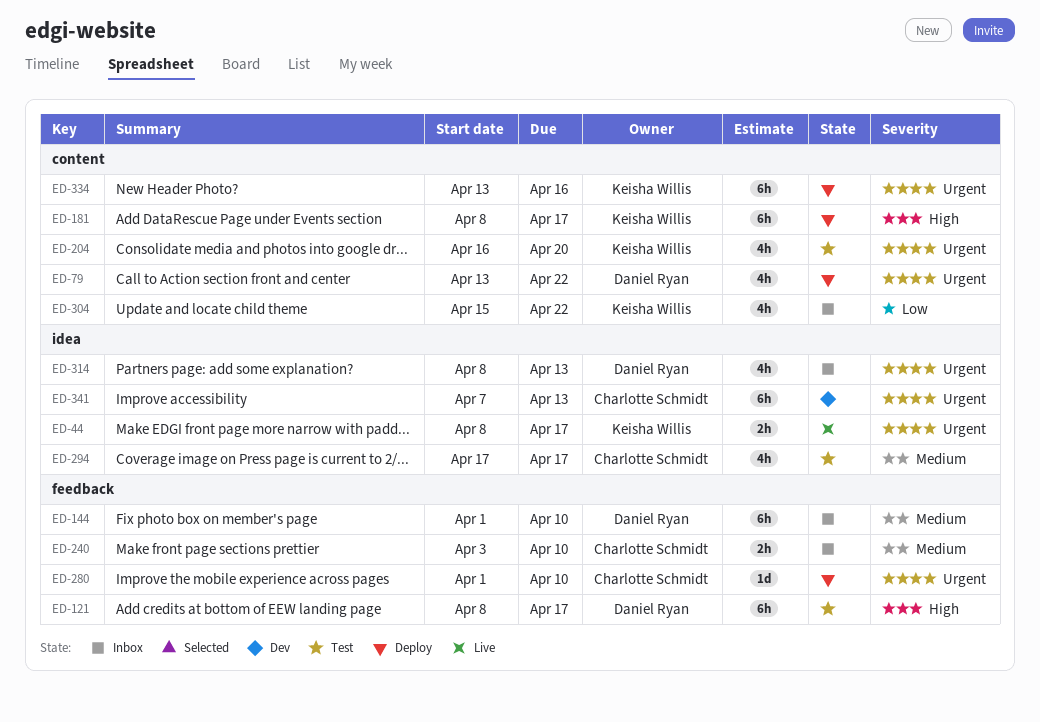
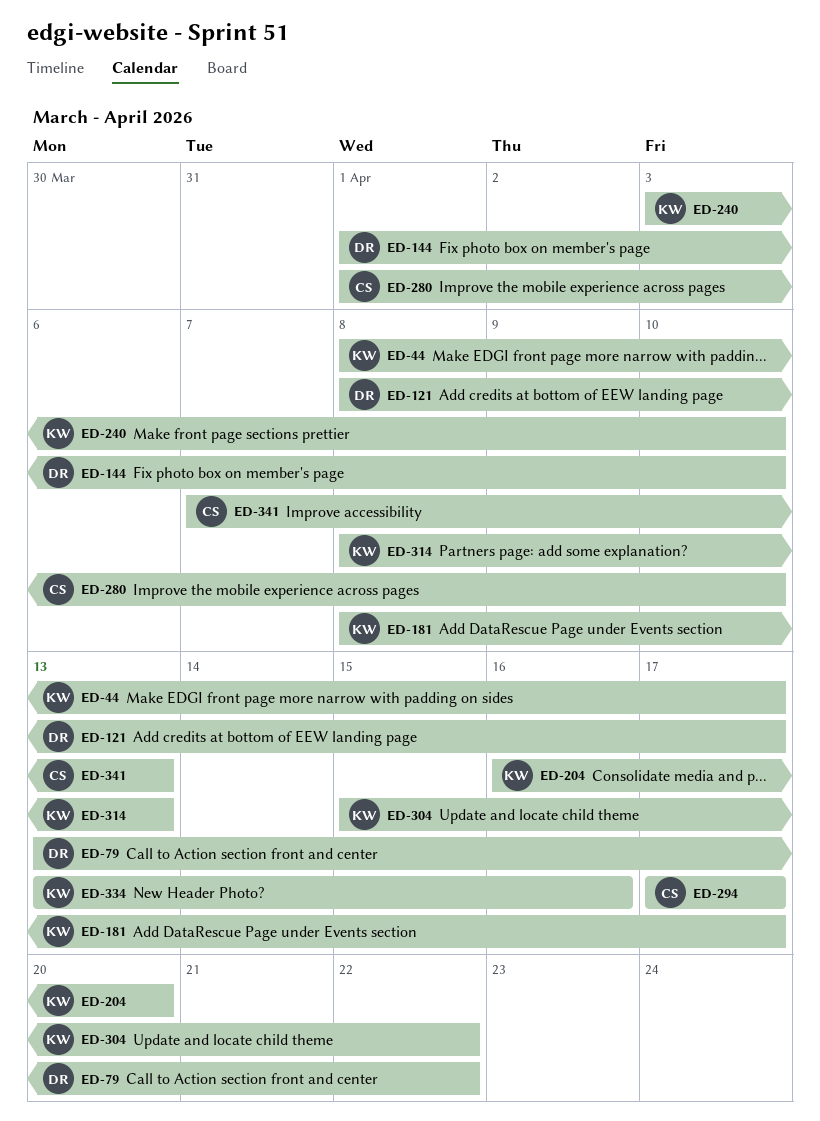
ED-240, owner: Charlotte Schmidt -> Keisha Willis
ED-314, owner: Daniel Ryan -> Keisha Willis

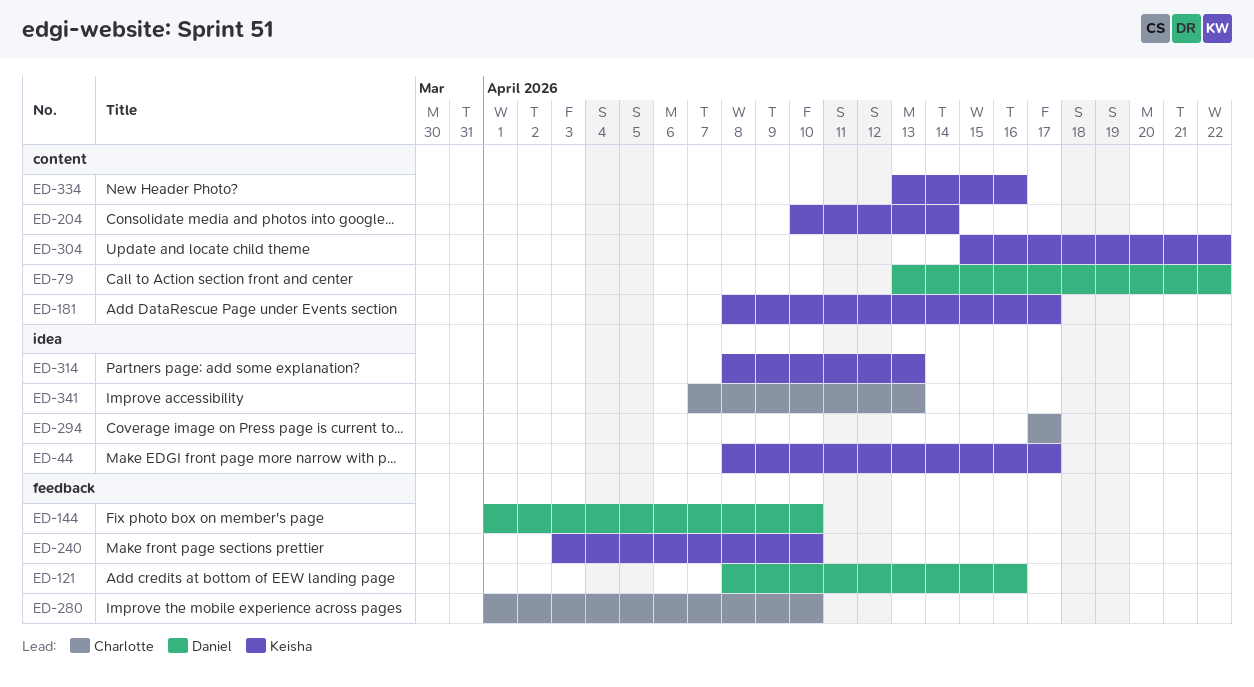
ED-121, due: Apr 17 -> Apr 16
ED-204, start: Apr 16 -> Apr 10
ED-204, due: Apr 20 -> Apr 14

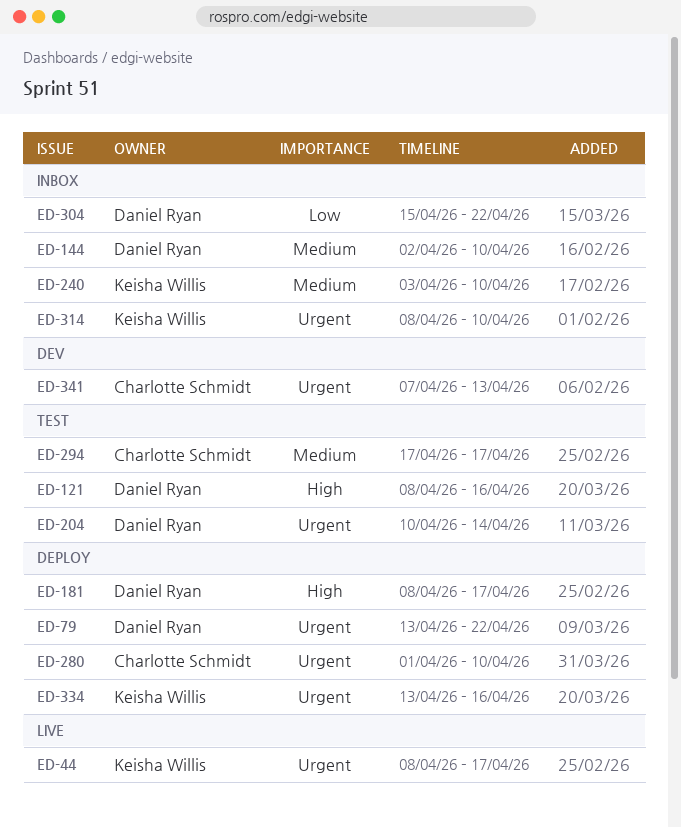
ED-144, start: Apr 1 -> Apr 2
ED-181, owner: Keisha Willis -> Daniel Ryan
ED-204, owner: Keisha Willis -> Daniel Ryan
ED-304, owner: Keisha Willis -> Daniel Ryan
ED-314, due: Apr 13 -> Apr 10

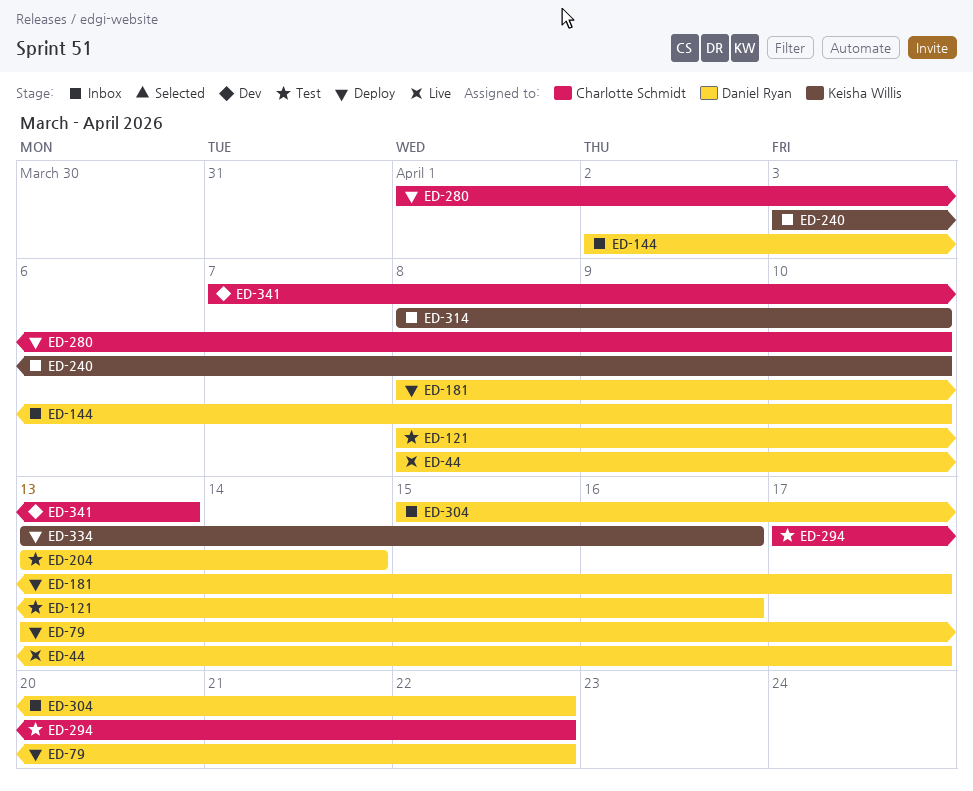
ED-44, owner: Keisha Willis -> Daniel Ryan
ED-204, start: Apr 10 -> Apr 13
ED-294, due: Apr 17 -> Apr 22

